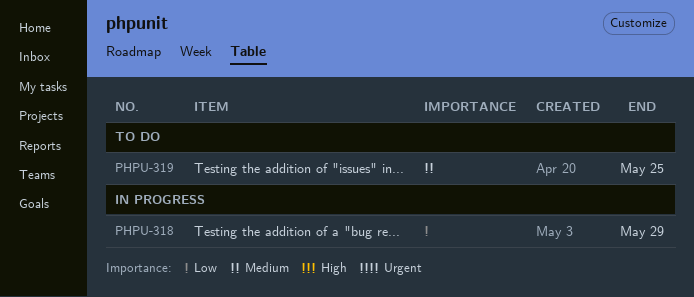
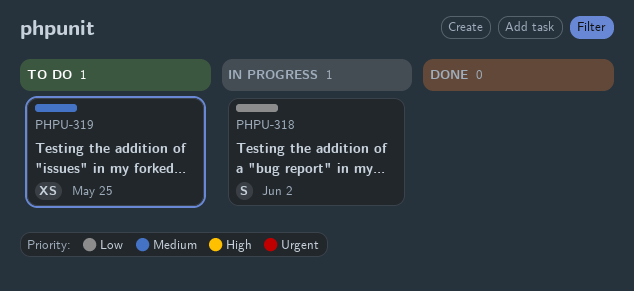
PHPU-318, due: May 29 -> Jun 2

